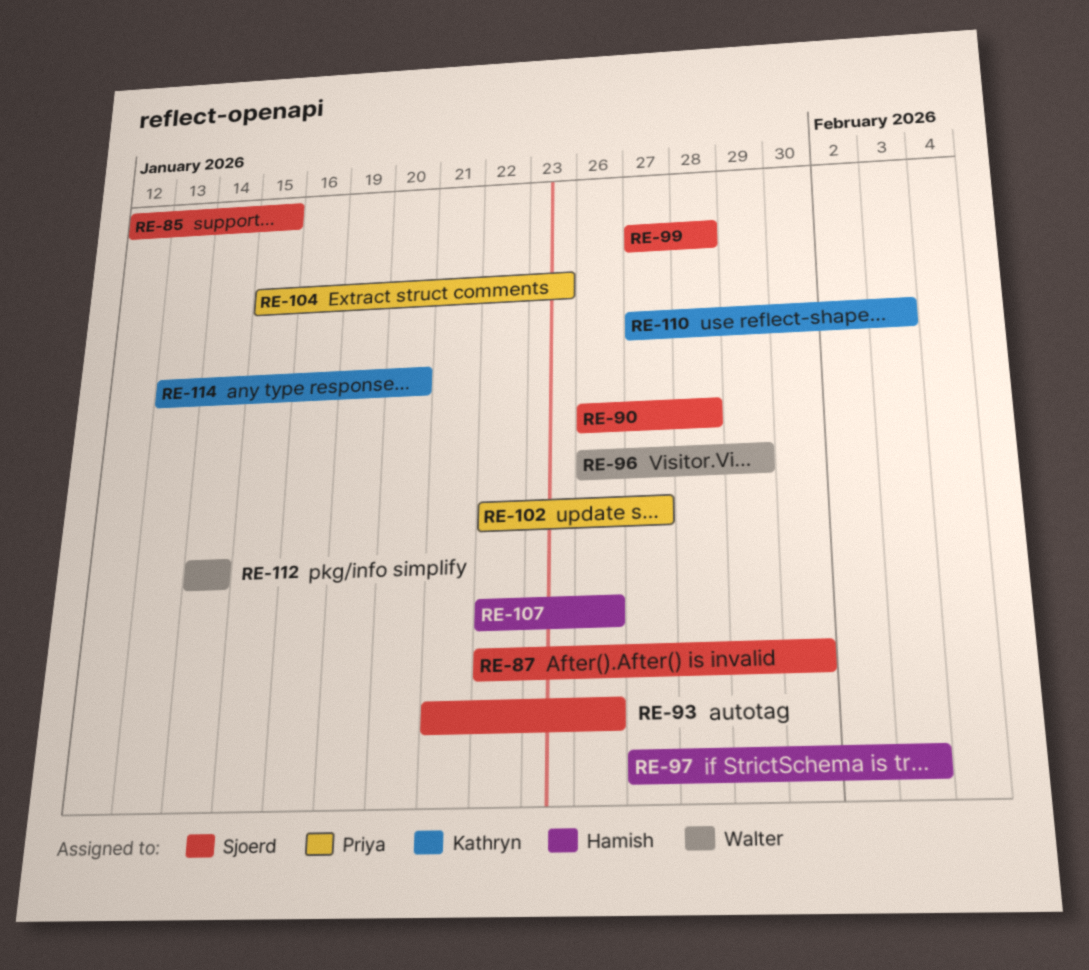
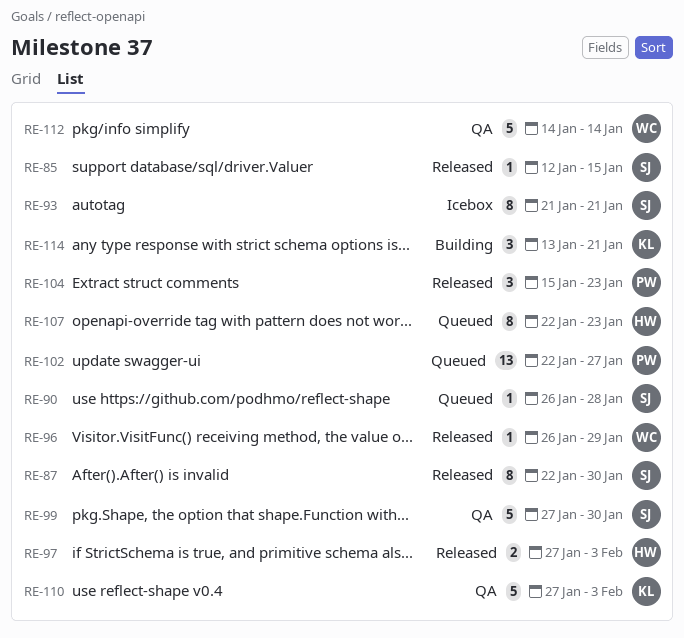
RE-93, due: Jan 26 -> Jan 21
RE-99, due: Jan 28 -> Jan 30
RE-107, due: Jan 26 -> Jan 23
RE-114, due: Jan 20 -> Jan 21

